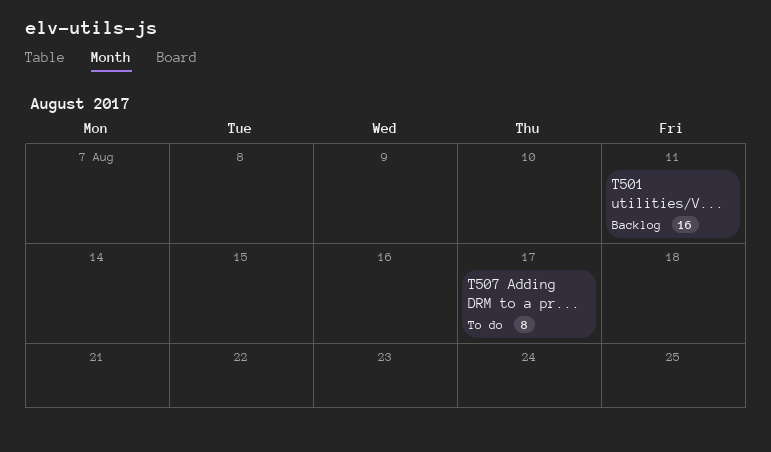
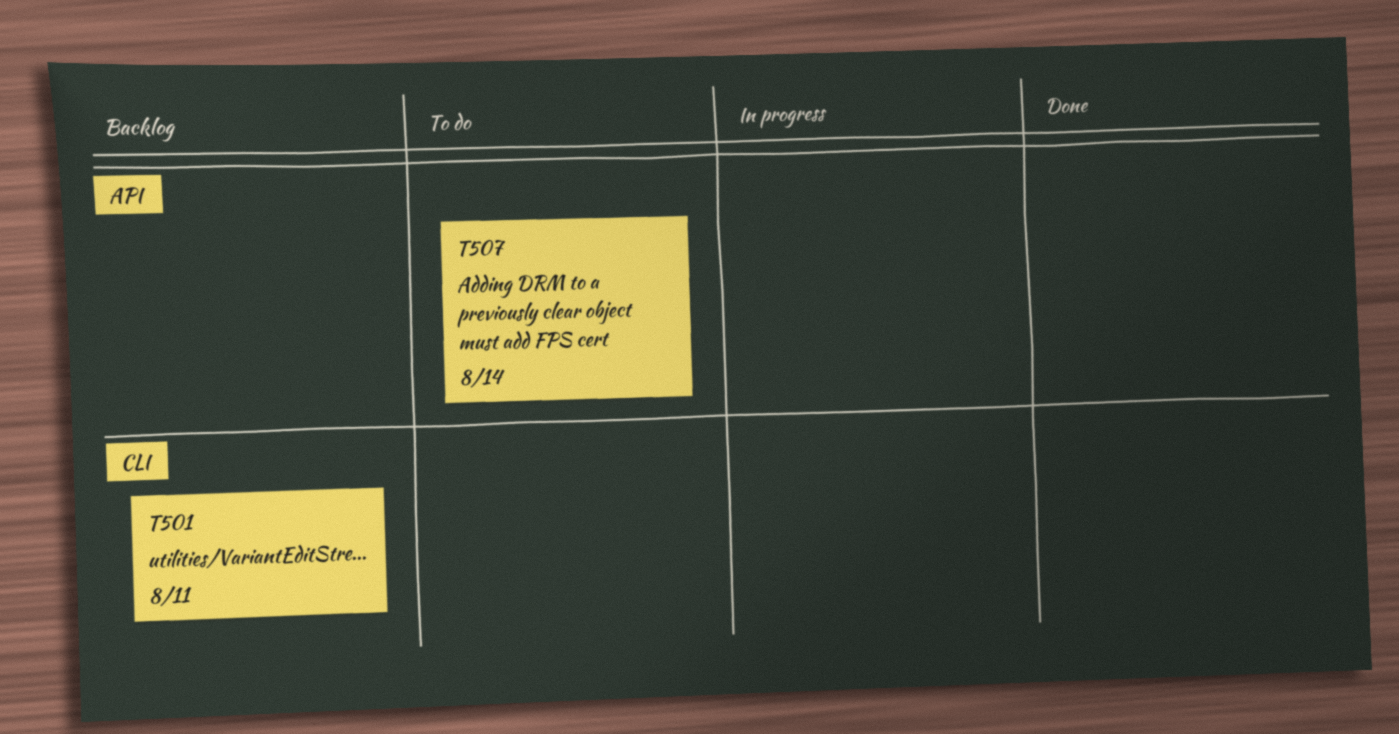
T507, due: Aug 17 -> Aug 14

